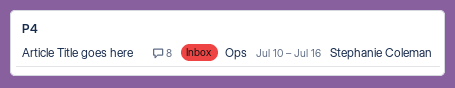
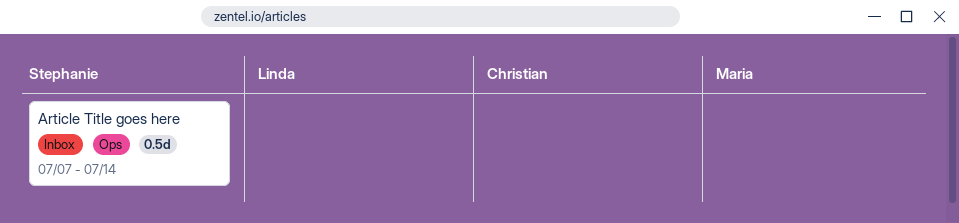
Article Title goes here, start: Jul 10 -> Jul 7
Article Title goes here, due: Jul 16 -> Jul 14

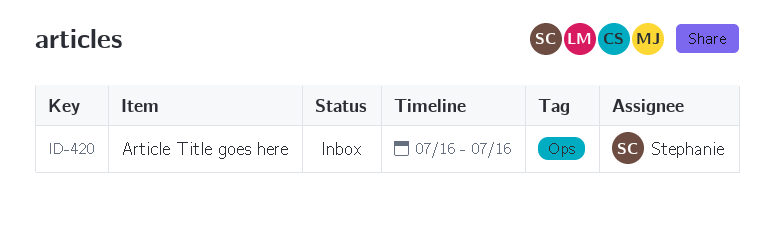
Article Title goes here, start: Jul 7 -> Jul 16
Article Title goes here, due: Jul 14 -> Jul 16

